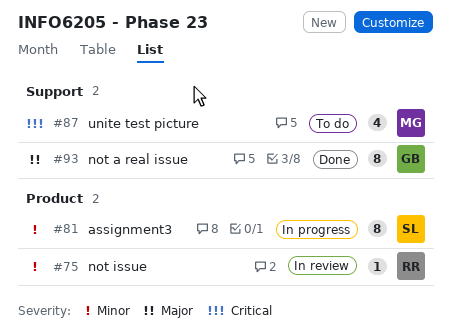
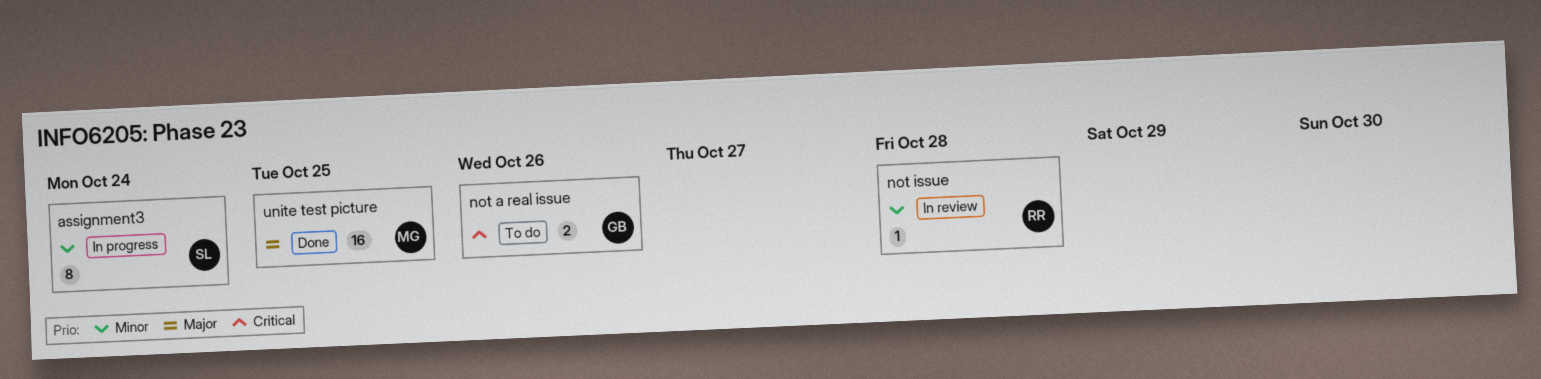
not a real issue, status: Done -> To do
not a real issue, priority: Major -> Critical
not a real issue, estimate: 8 -> 2
unite test picture, status: To do -> Done
unite test picture, priority: Critical -> Major
unite test picture, estimate: 4 -> 16

